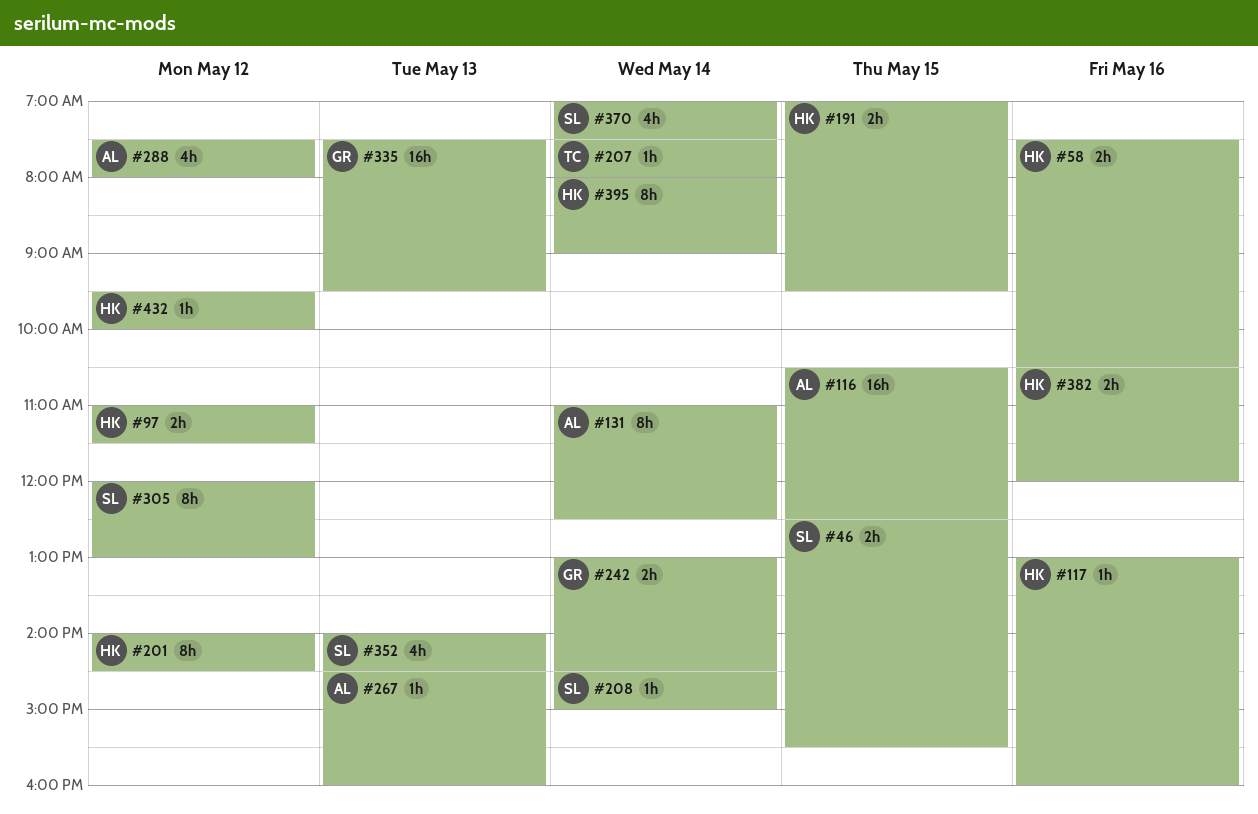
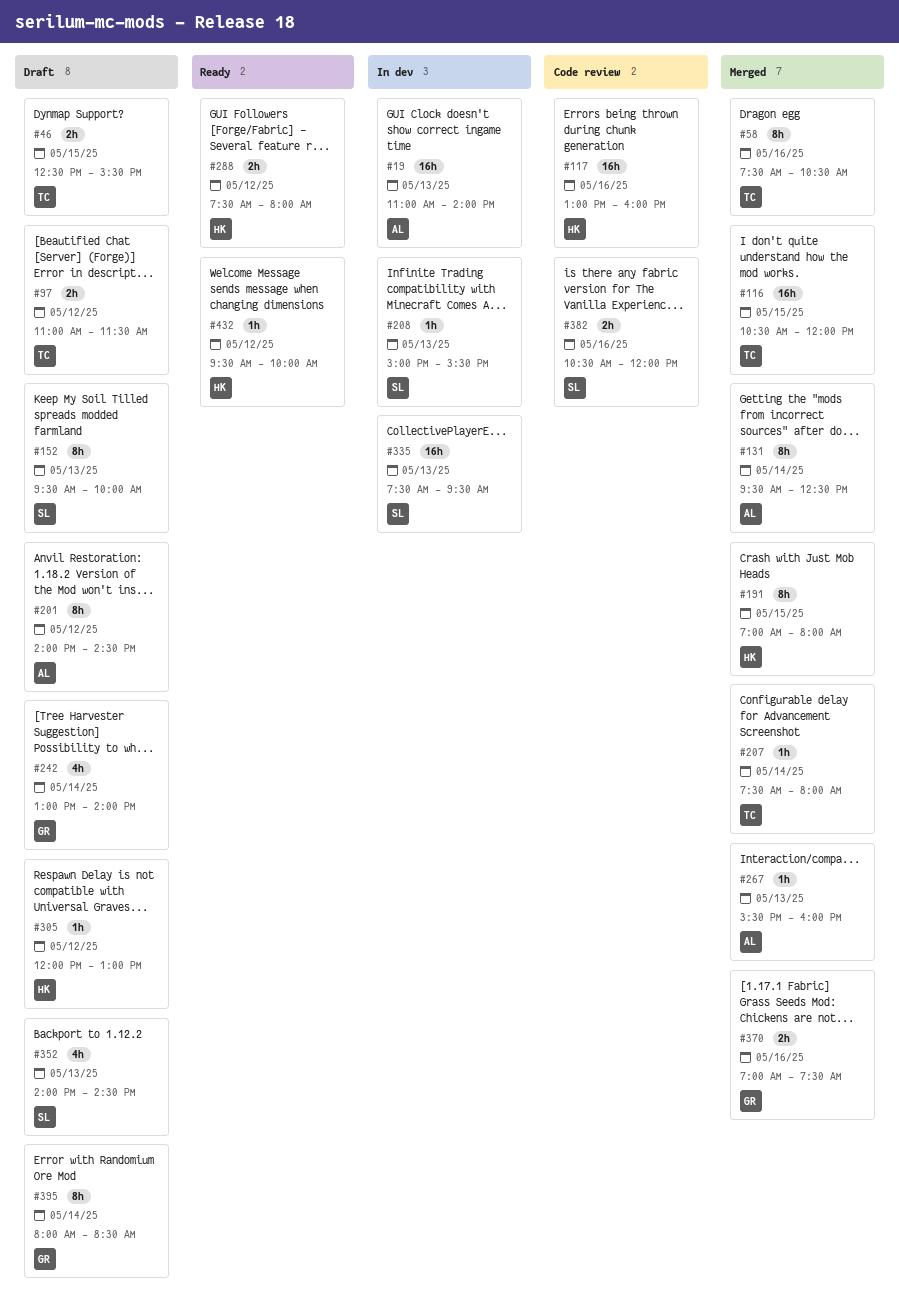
#19: none -> present
#46, owner: SL -> TC
#58, owner: HK -> TC
#58, estimate: 2h -> 8h
#97, owner: HK -> TC
#116, owner: AL -> TC
#116, ends: 12:30 -> 12:00
#117, estimate: 1h -> 16h
#131, begins: 11:00 -> 09:30
#152: none -> present
#191, estimate: 2h -> 8h
#191, ends: 09:30 -> 08:00
#201, owner: HK -> AL
#208, day: May 14 -> May 13
#208, begins: 14:30 -> 15:00
#208, ends: 15:00 -> 15:30
#242, estimate: 2h -> 4h
#242, ends: 14:30 -> 14:00
#267, begins: 14:30 -> 15:30
#288, owner: AL -> HK
#288, estimate: 4h -> 2h
#305, owner: SL -> HK
#305, estimate: 8h -> 1h
#335, owner: GR -> SL
#370, owner: SL -> GR
#370, estimate: 4h -> 2h
#370, day: May 14 -> May 16
#382, owner: HK -> SL
#395, owner: HK -> GR
#395, ends: 09:00 -> 08:30

